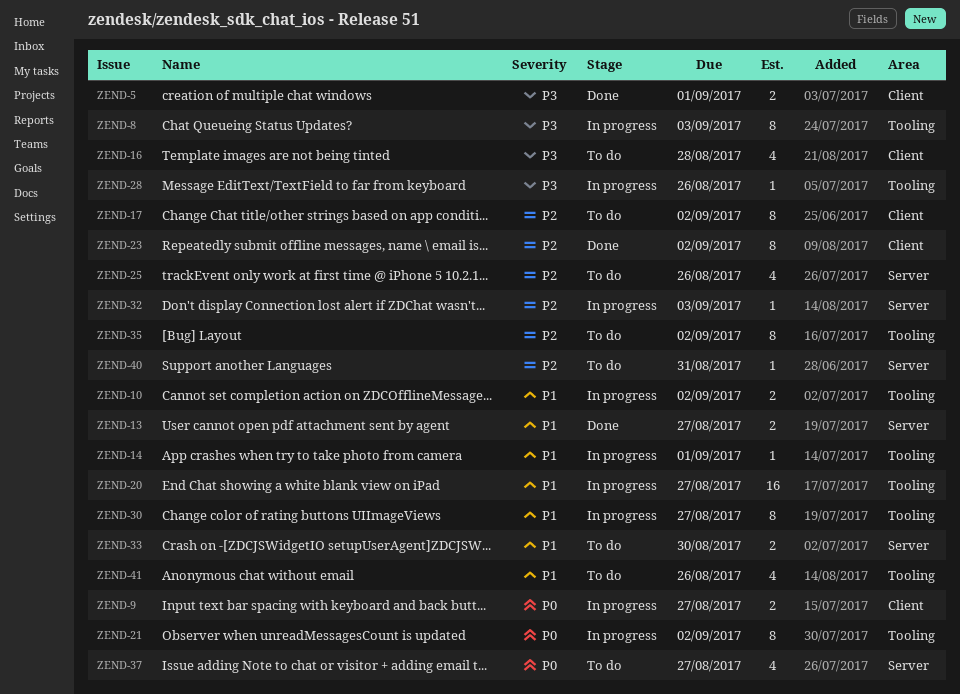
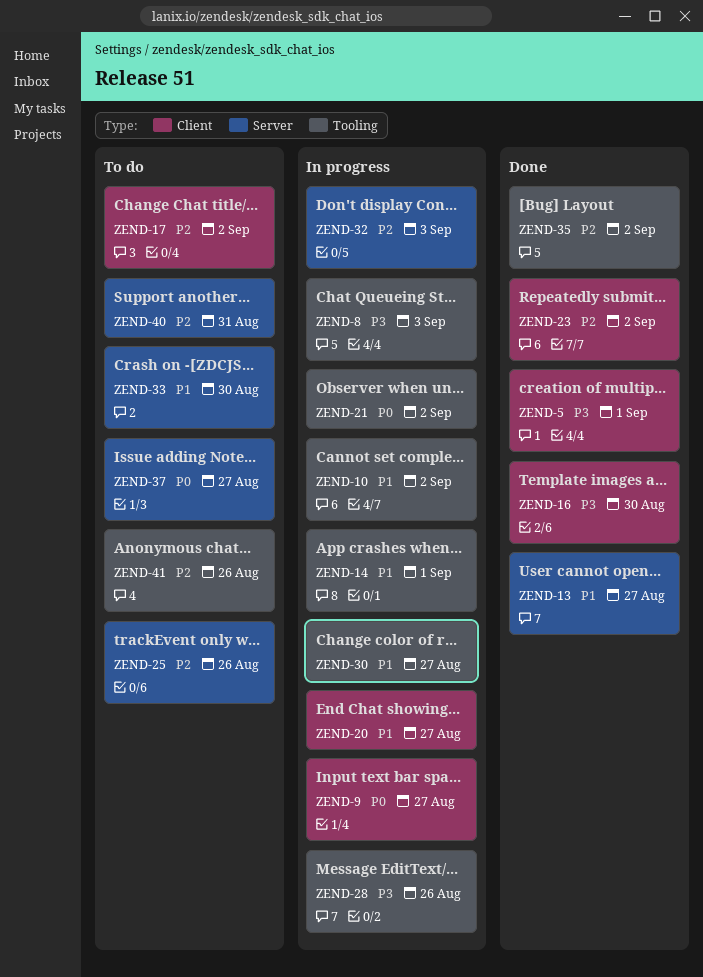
ZEND-16, status: To do -> Done
ZEND-16, due: Aug 28 -> Aug 30
ZEND-20, label: Tooling -> Client
ZEND-35, status: To do -> Done
ZEND-41, priority: P1 -> P2

